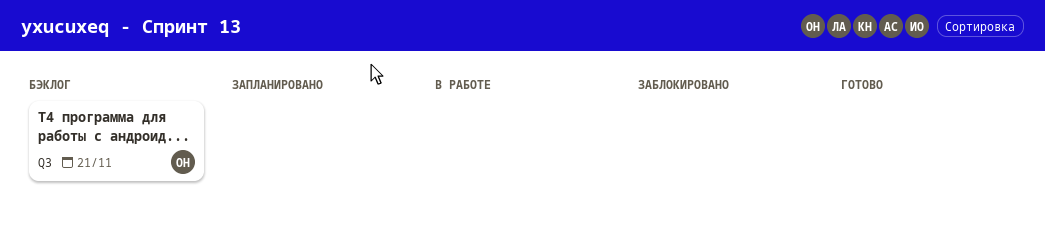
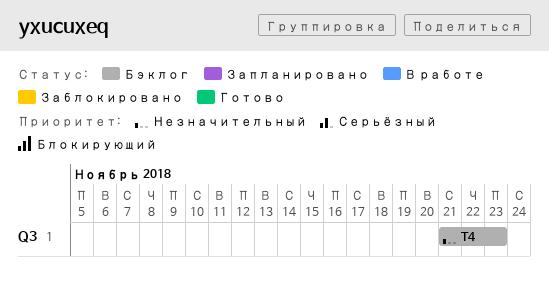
T4, due: Nov 21 -> Nov 23

